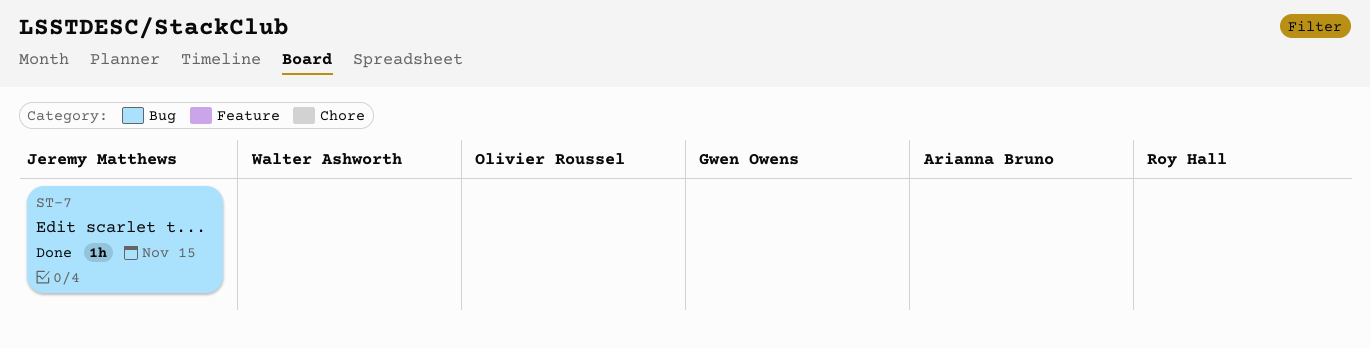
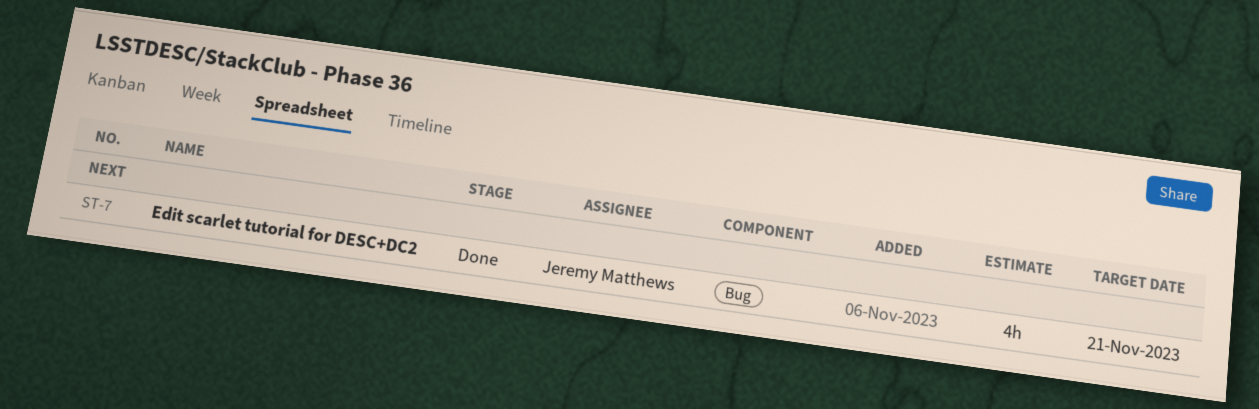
ST-7, estimate: 1h -> 4h
ST-7, due: Nov 15 -> Nov 21

